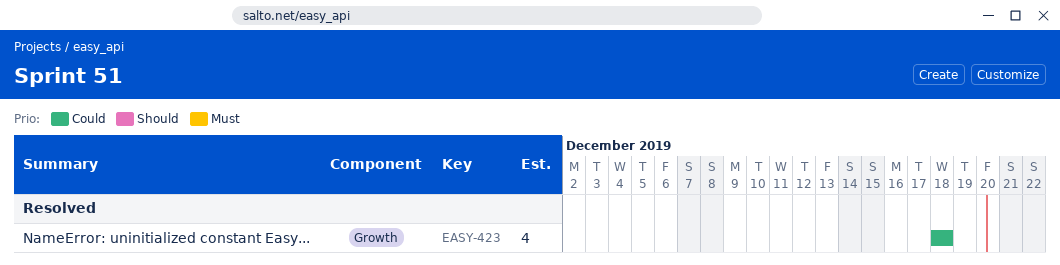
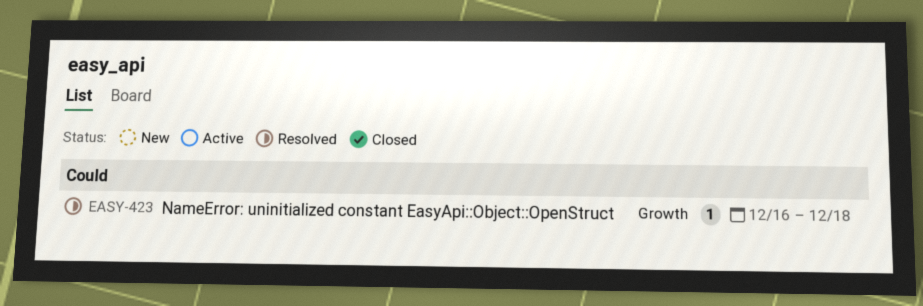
EASY-423, estimate: 4 -> 1
EASY-423, start: Dec 18 -> Dec 16

